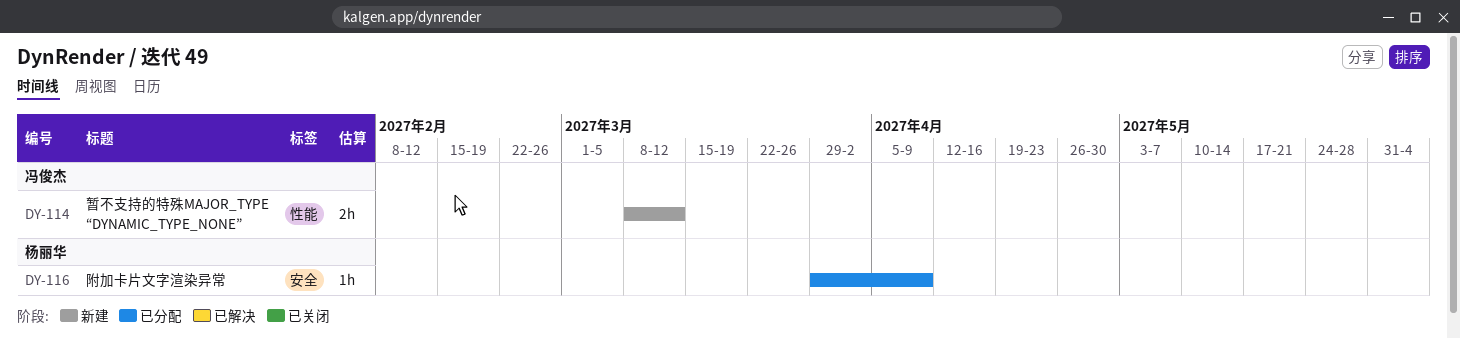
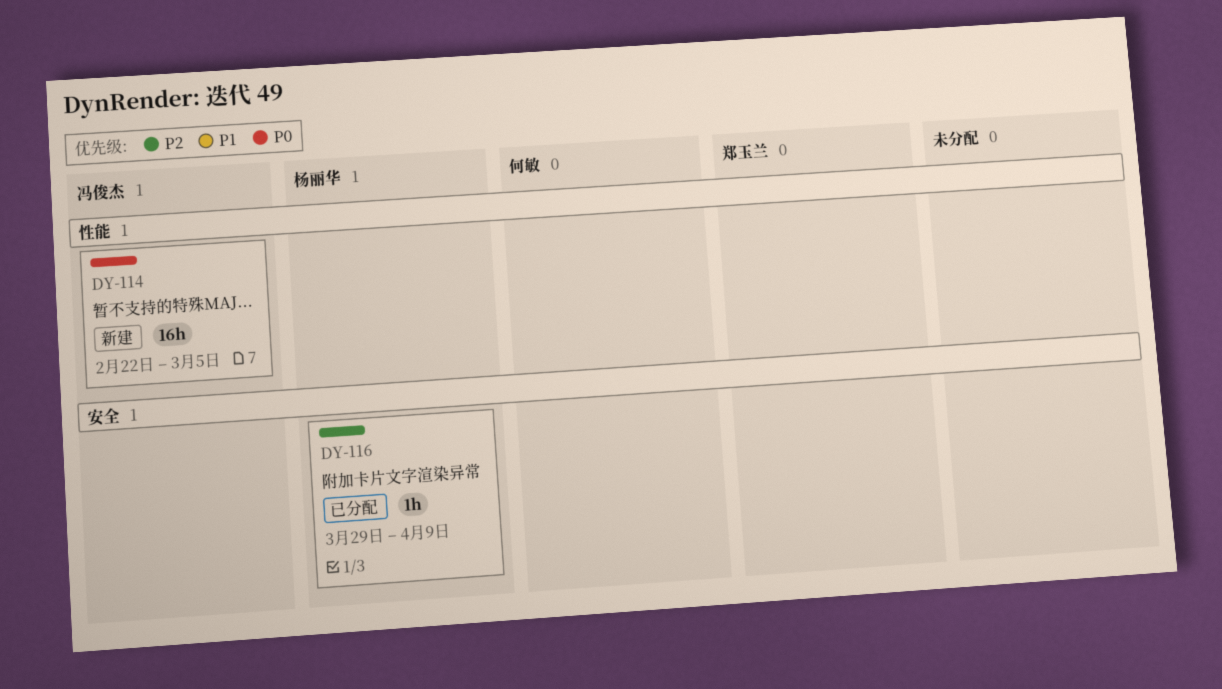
DY-114, estimate: 2h -> 16h
DY-114, start: Mar 8 -> Feb 22
DY-114, due: Mar 12 -> Mar 5

